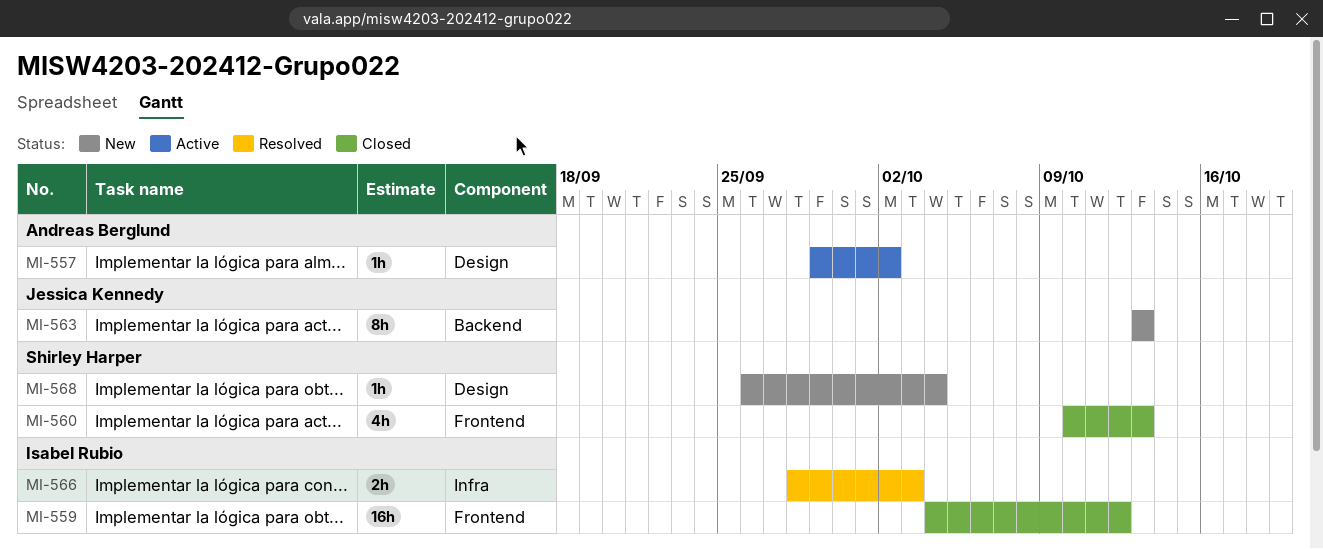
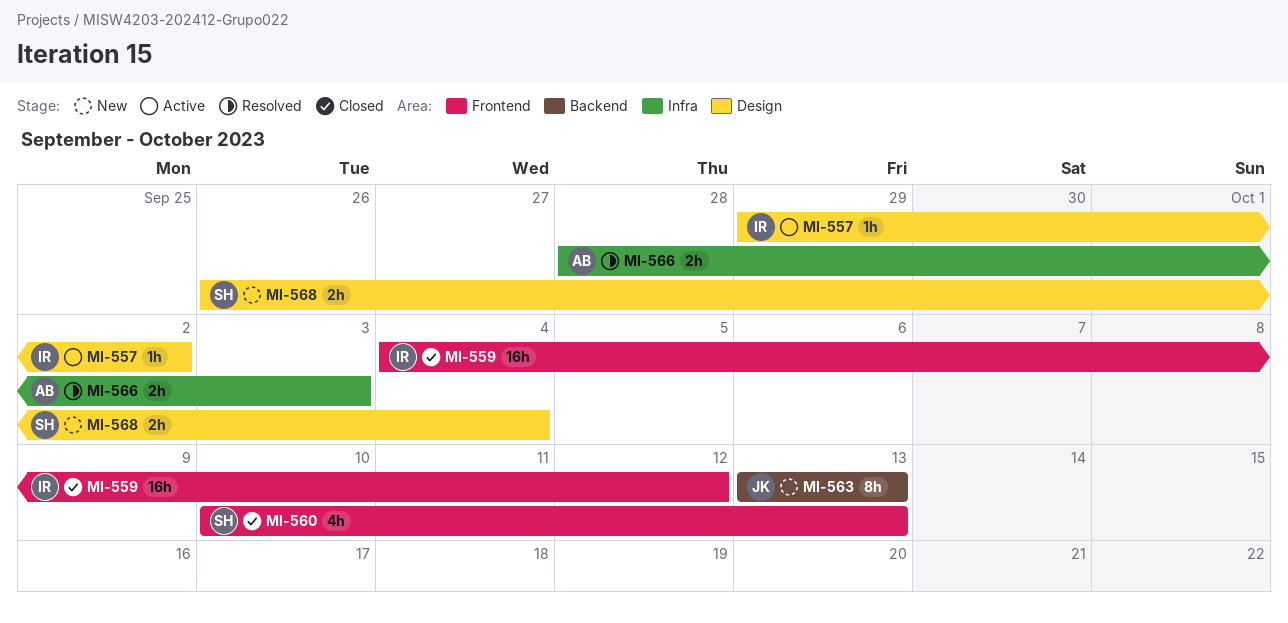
MI-557, owner: Andreas Berglund -> Isabel Rubio
MI-566, owner: Isabel Rubio -> Andreas Berglund
MI-568, estimate: 1h -> 2h

